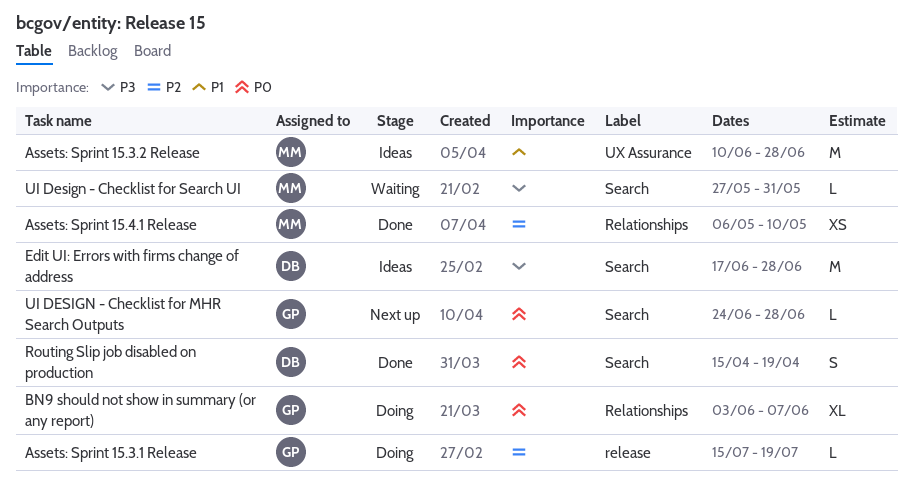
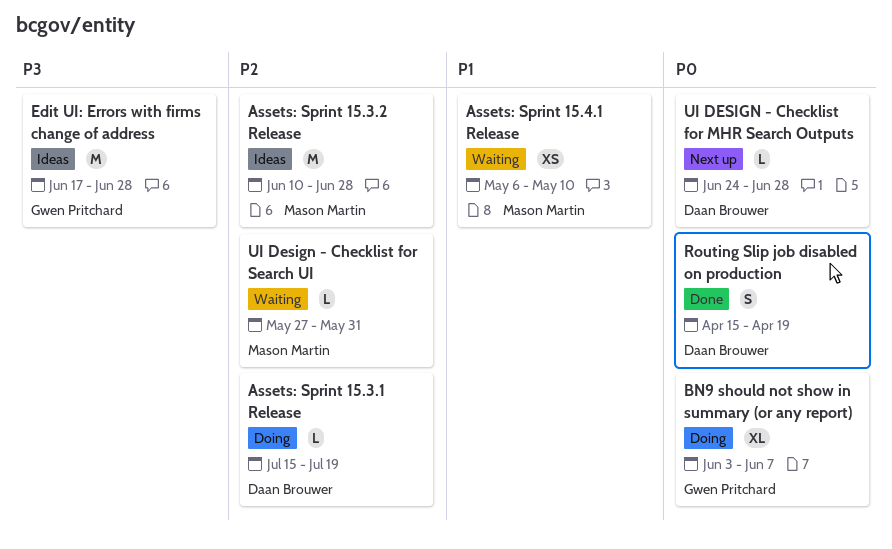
Assets: Sprint 15.3.1 Release, owner: Gwen Pritchard -> Daan Brouwer
Assets: Sprint 15.3.2 Release, priority: P1 -> P2
Assets: Sprint 15.4.1 Release, status: Done -> Waiting
Assets: Sprint 15.4.1 Release, priority: P2 -> P1
Edit UI: Errors with firms change of address, owner: Daan Brouwer -> Gwen Pritchard
UI DESIGN - Checklist for MHR Search Outputs, owner: Gwen Pritchard -> Daan Brouwer
UI Design - Checklist for Search UI, priority: P3 -> P2

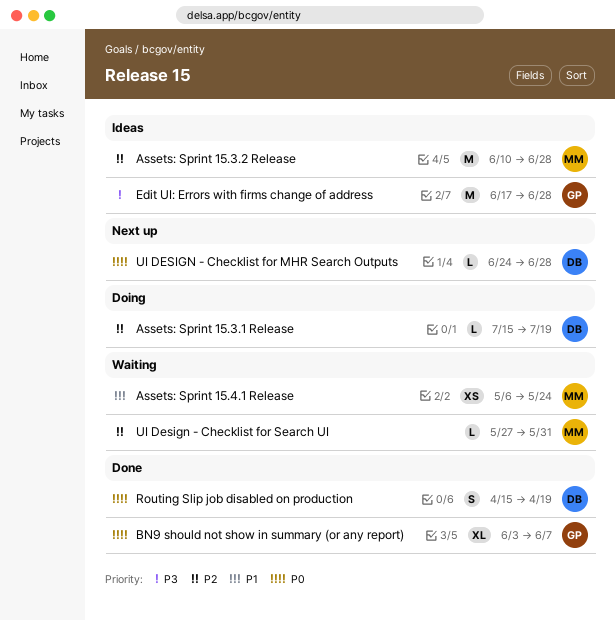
Assets: Sprint 15.4.1 Release, due: May 10 -> May 24
BN9 should not show in summary (or any report), status: Doing -> Done

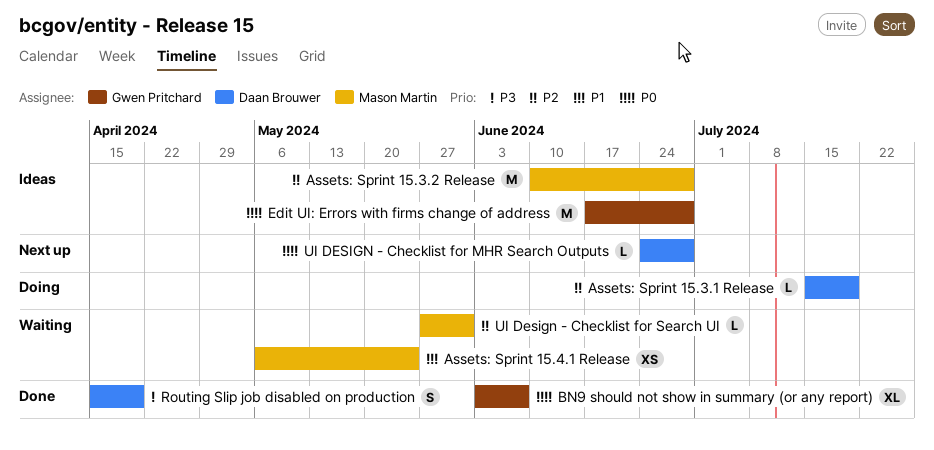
Edit UI: Errors with firms change of address, priority: P3 -> P0
Routing Slip job disabled on production, priority: P0 -> P3

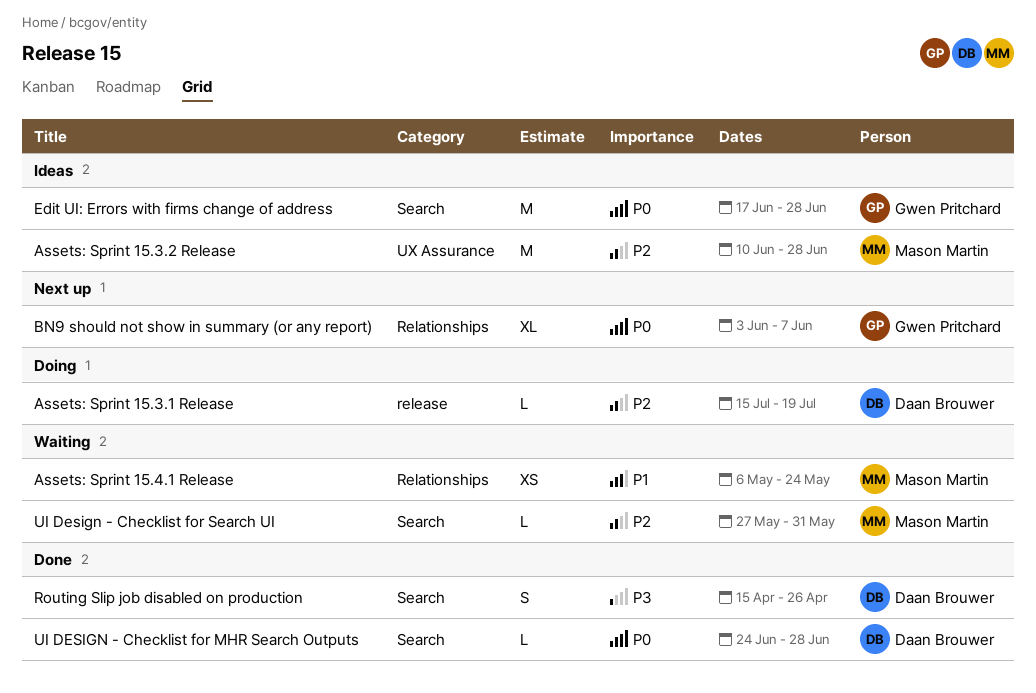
BN9 should not show in summary (or any report), status: Done -> Next up
Routing Slip job disabled on production, due: Apr 19 -> Apr 26
UI DESIGN - Checklist for MHR Search Outputs, status: Next up -> Done

